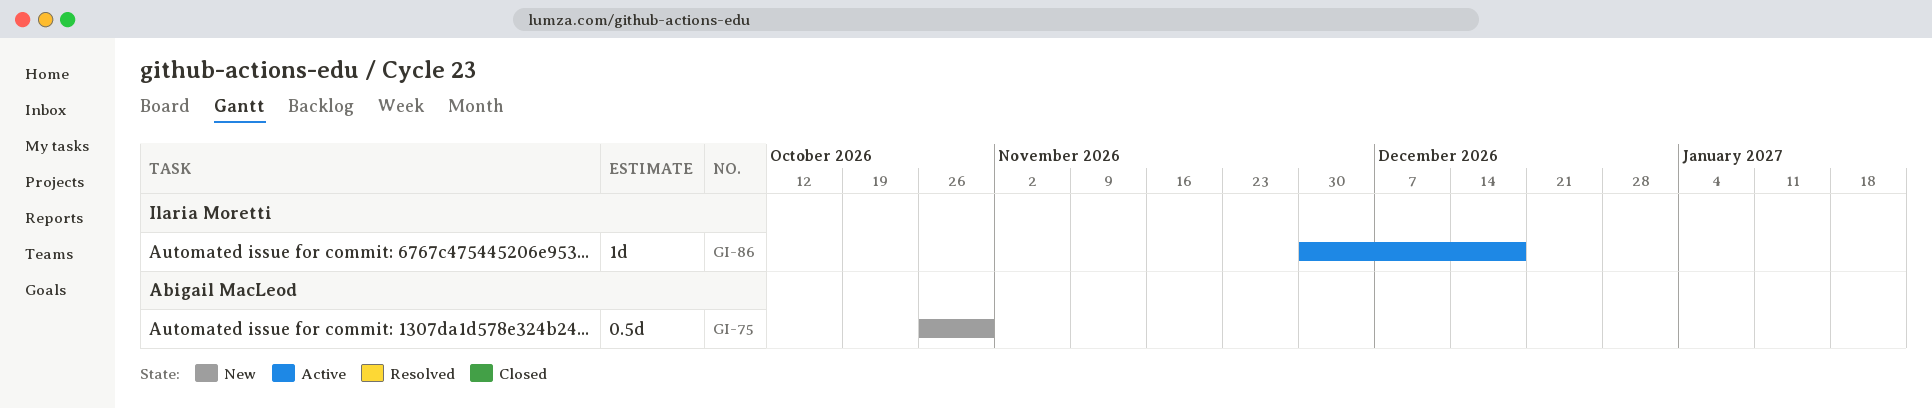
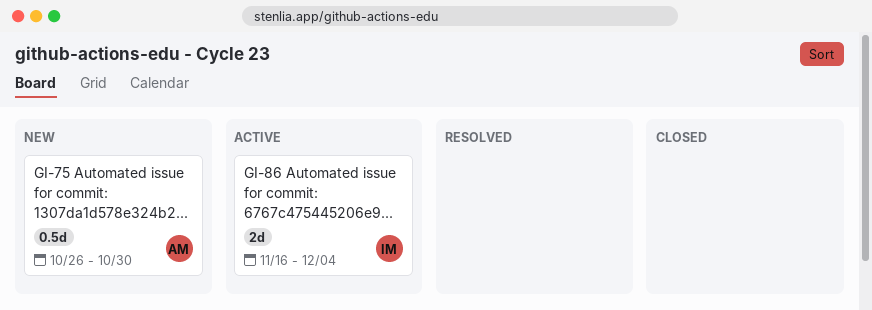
GI-86, estimate: 1d -> 2d
GI-86, start: Nov 30 -> Nov 16
GI-86, due: Dec 18 -> Dec 4

